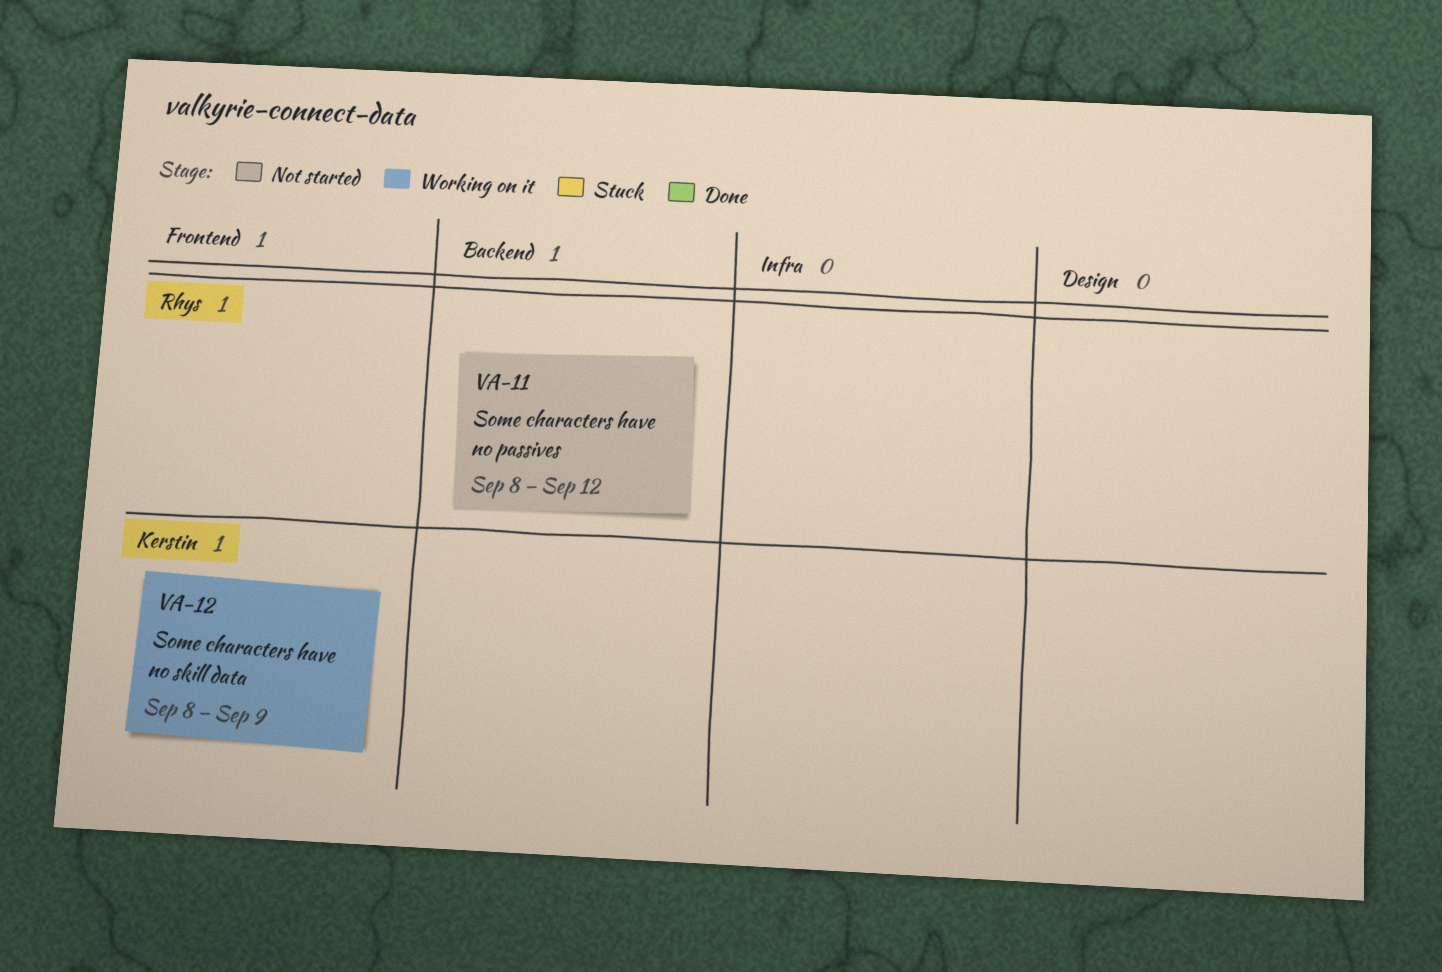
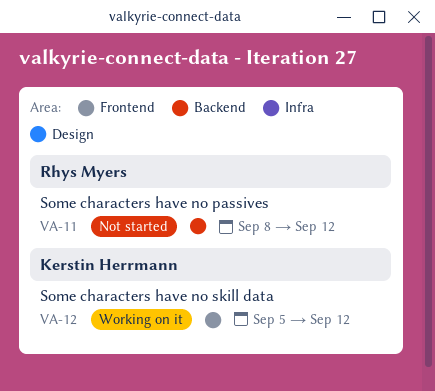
VA-12, start: Sep 8 -> Sep 5
VA-12, due: Sep 9 -> Sep 12

